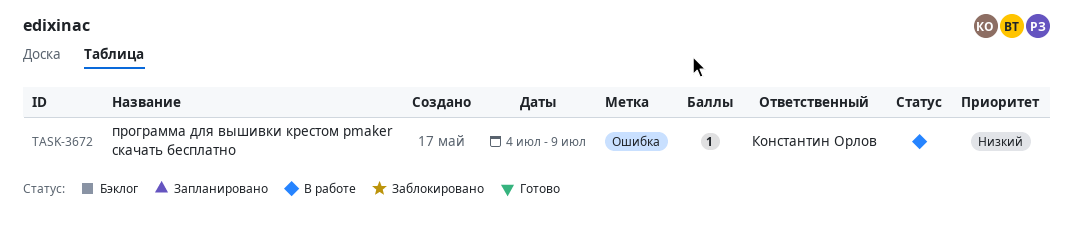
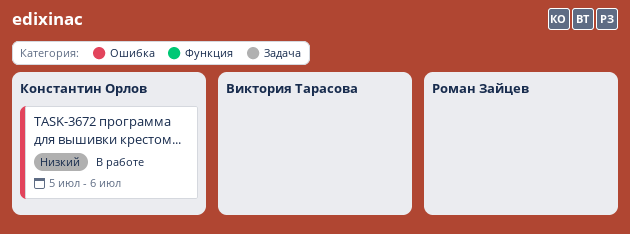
TASK-3672, start: Jul 4 -> Jul 5
TASK-3672, due: Jul 9 -> Jul 6

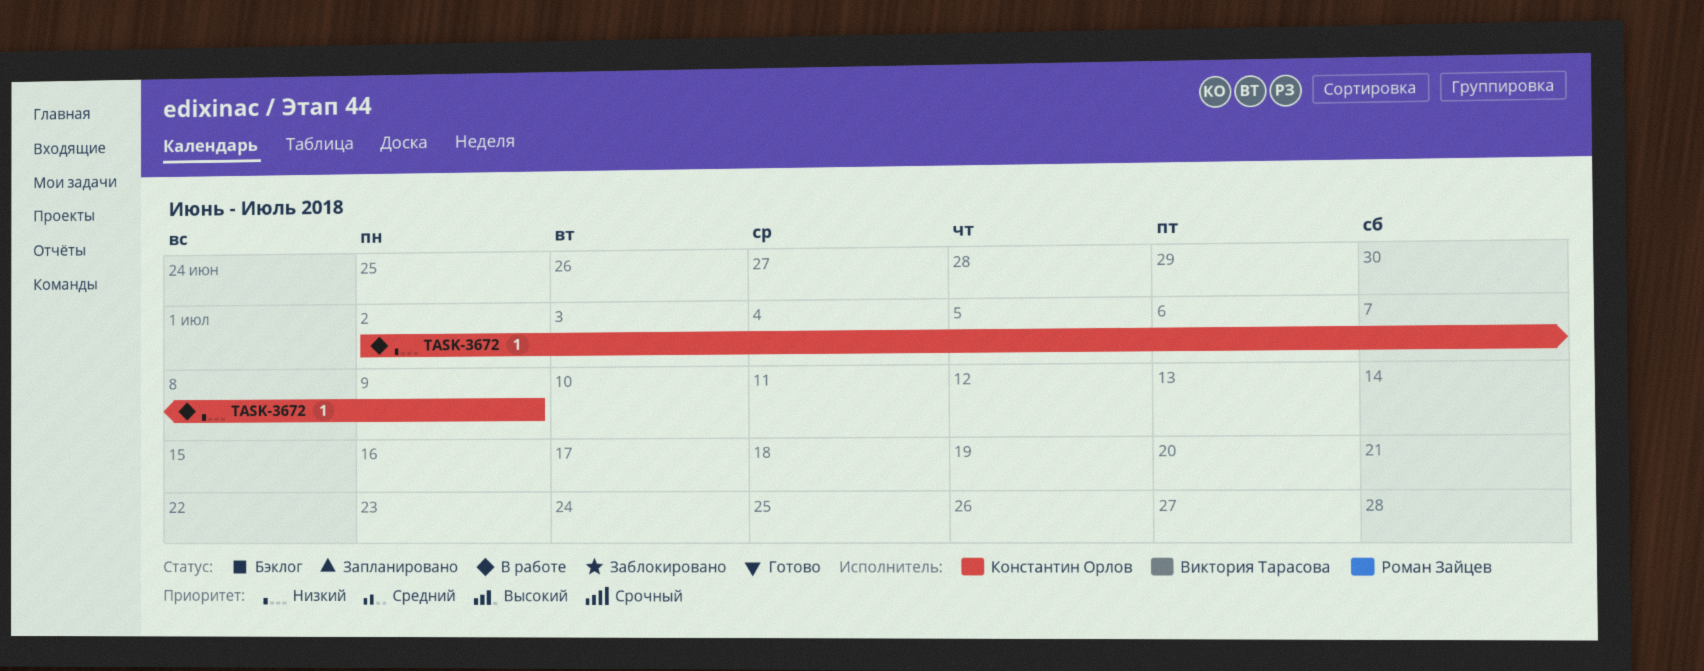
TASK-3672, start: Jul 5 -> Jul 2
TASK-3672, due: Jul 6 -> Jul 9

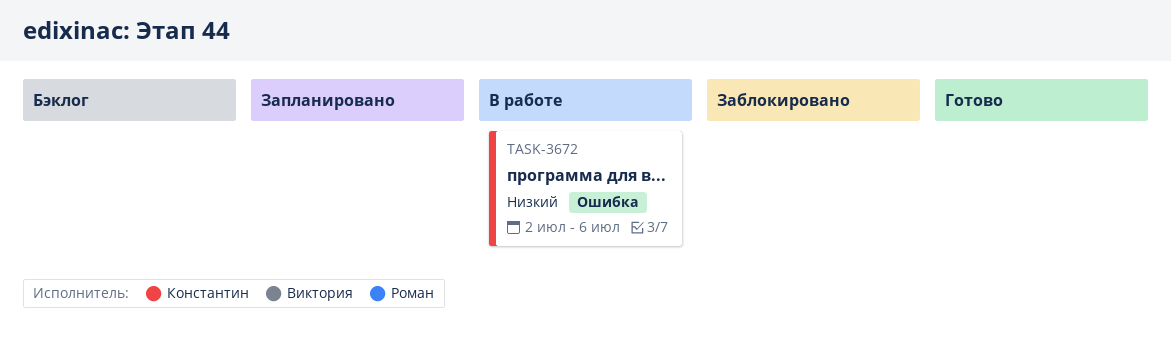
TASK-3672, due: Jul 9 -> Jul 6

